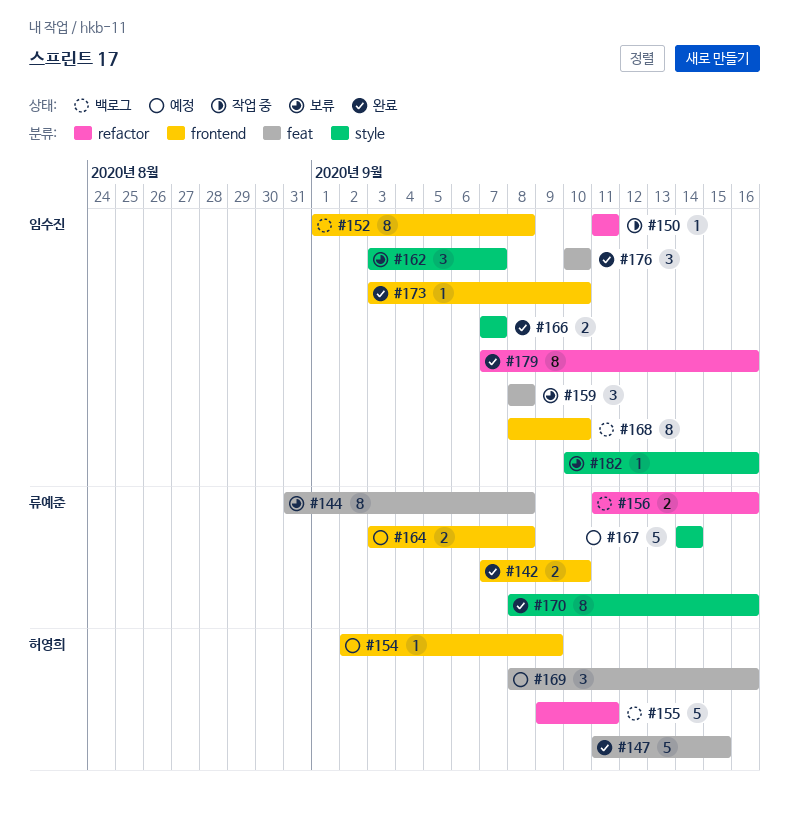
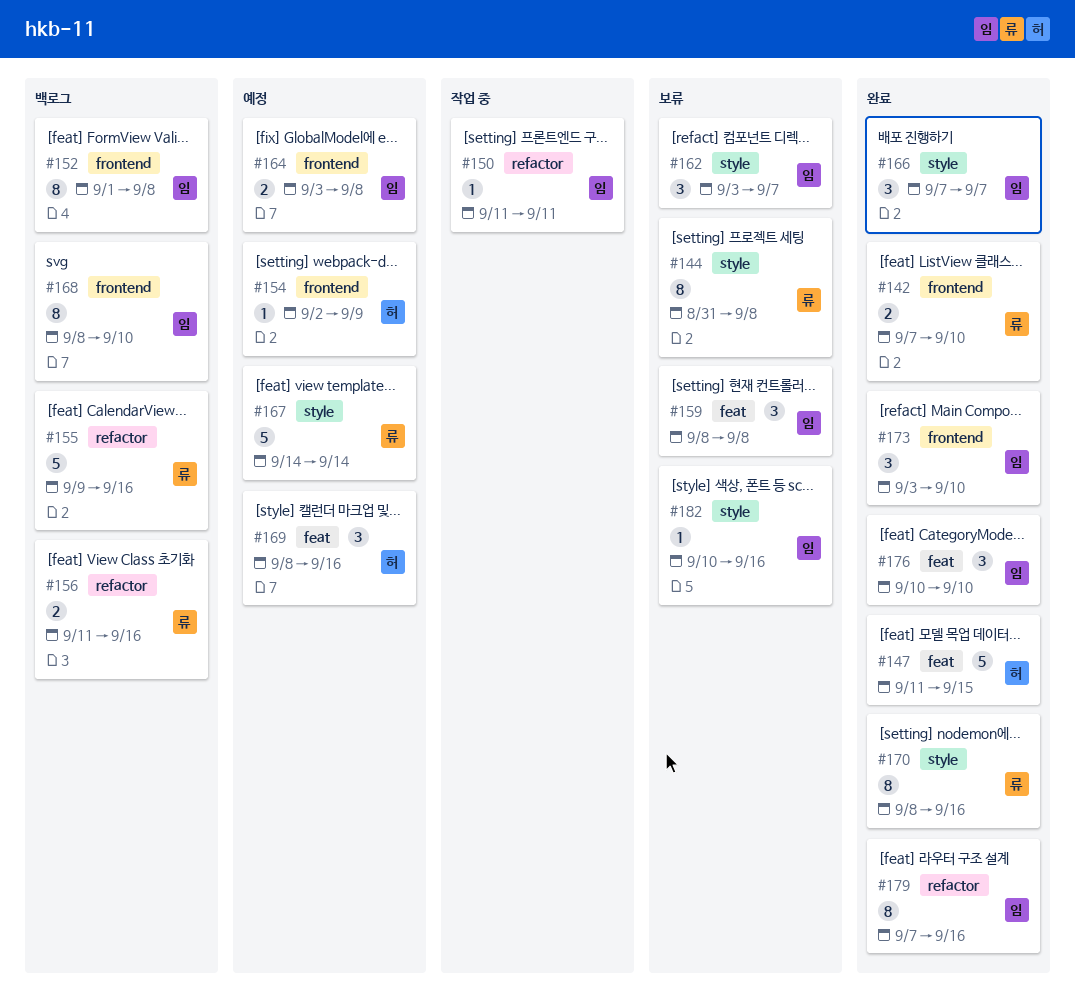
#144, label: feat -> style
#155, owner: 허영희 -> 류예준
#155, due: Sep 11 -> Sep 16
#164, owner: 류예준 -> 임수진
#166, estimate: 2 -> 3
#173, estimate: 1 -> 3

